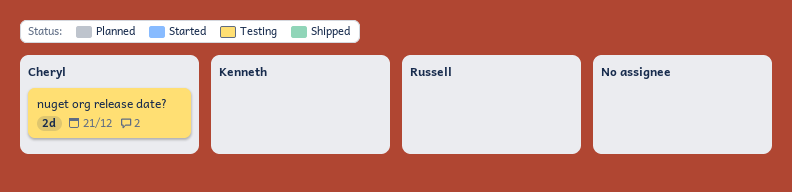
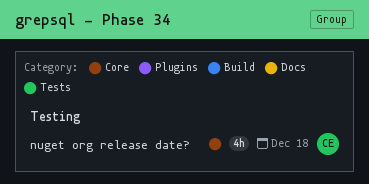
nuget org release date?, estimate: 2d -> 4h
nuget org release date?, due: Dec 21 -> Dec 18

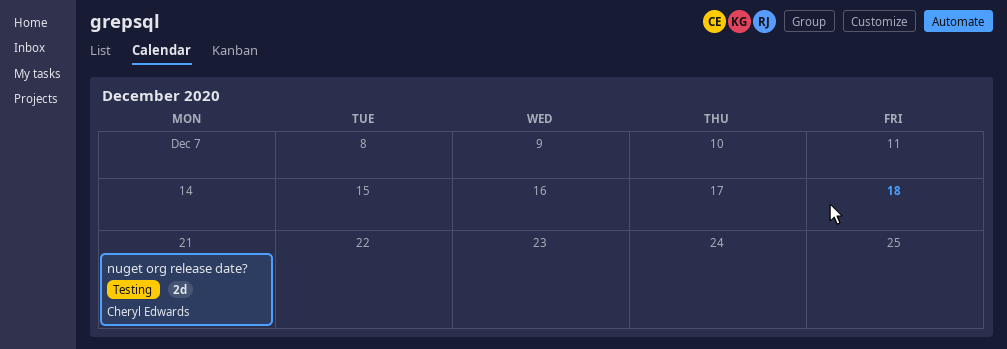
nuget org release date?, estimate: 4h -> 2d
nuget org release date?, due: Dec 18 -> Dec 21

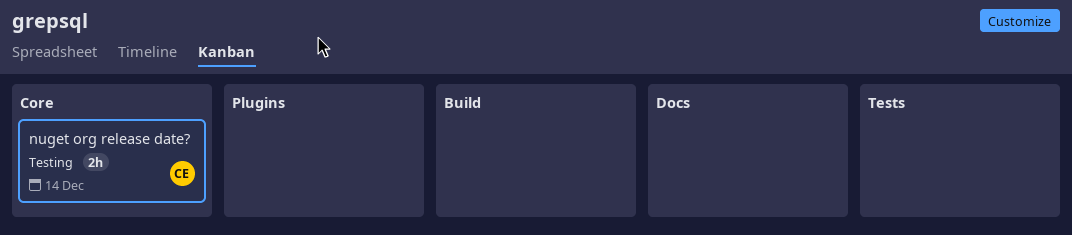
nuget org release date?, estimate: 2d -> 2h
nuget org release date?, due: Dec 21 -> Dec 14

